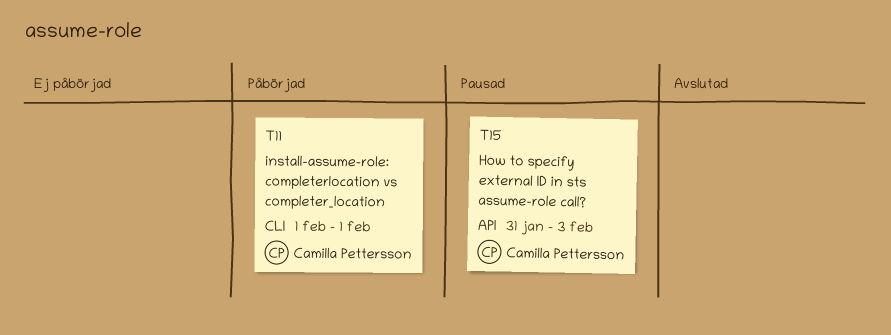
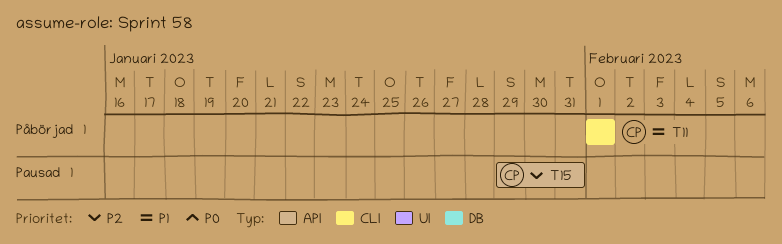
T15, start: Jan 31 -> Jan 29
T15, due: Feb 3 -> Jan 31

